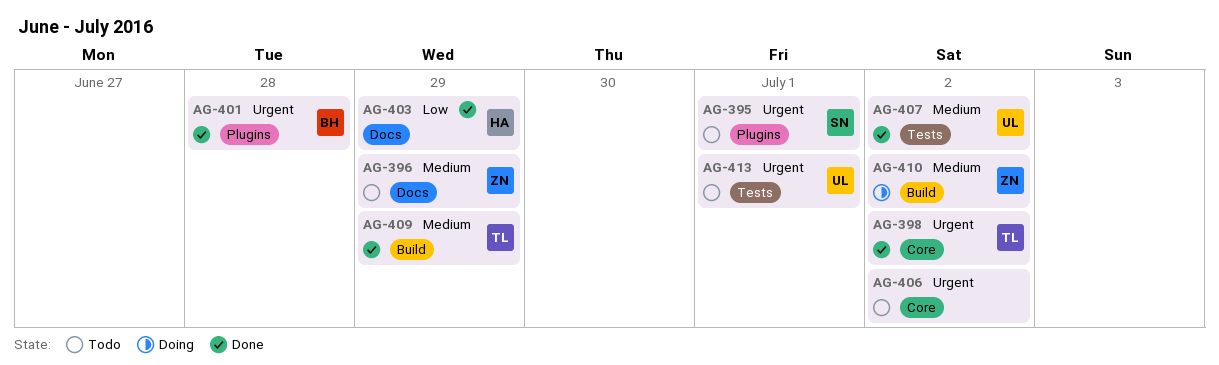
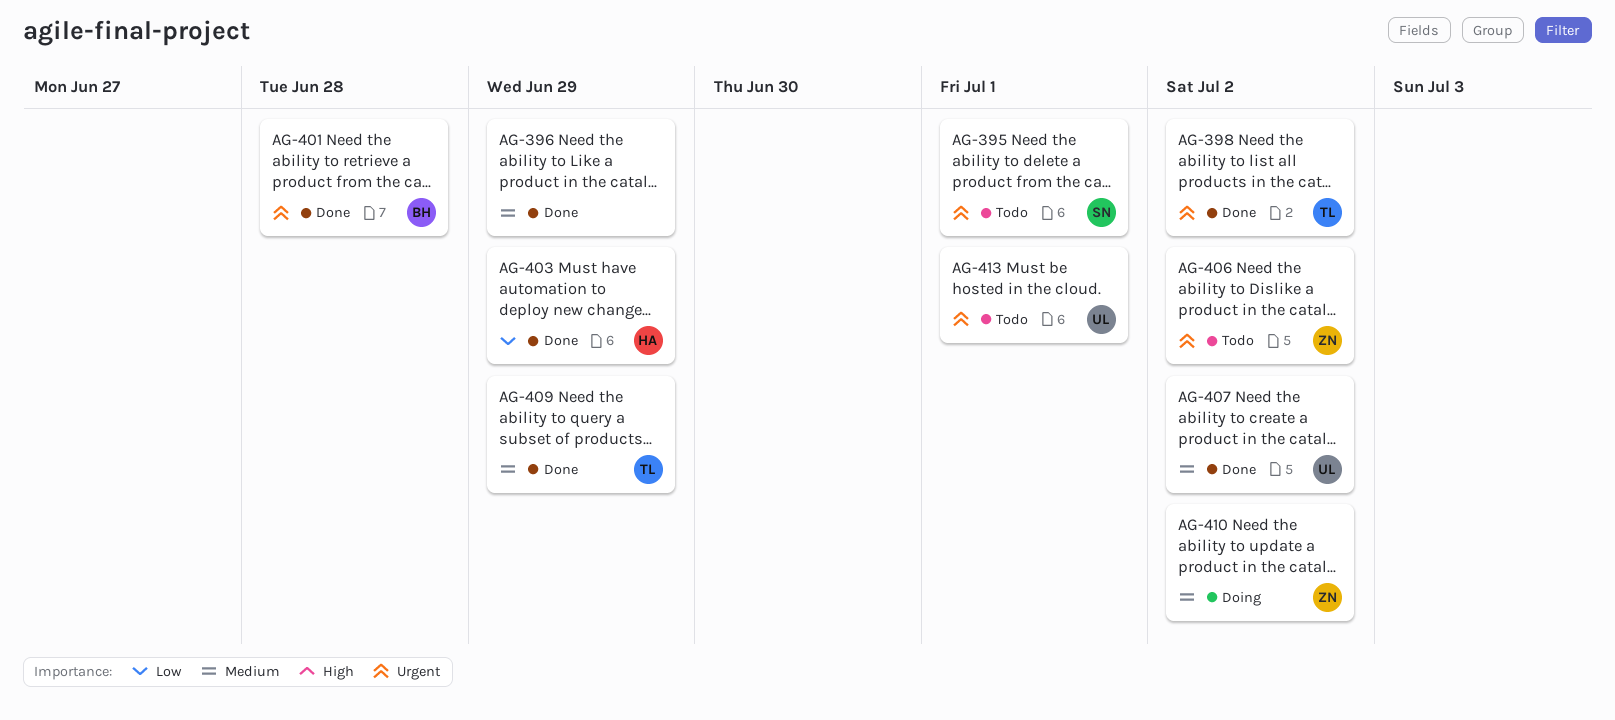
AG-396, status: Todo -> Done
AG-396, owner: ZN -> none
AG-406, owner: none -> ZN

